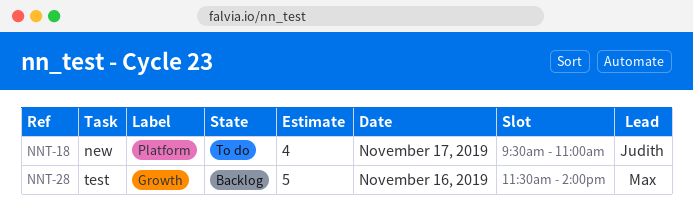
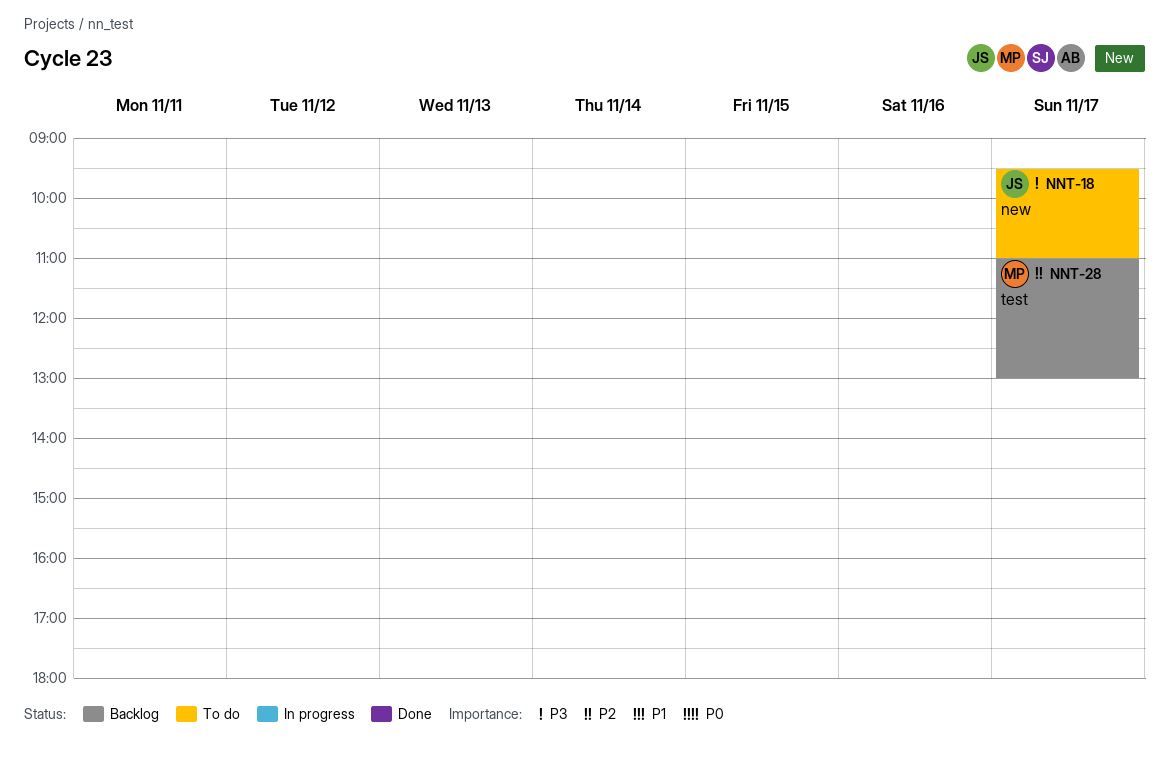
NNT-28, day: Nov 16 -> Nov 17
NNT-28, begins: 11:30 -> 11:00
NNT-28, ends: 14:00 -> 13:00

